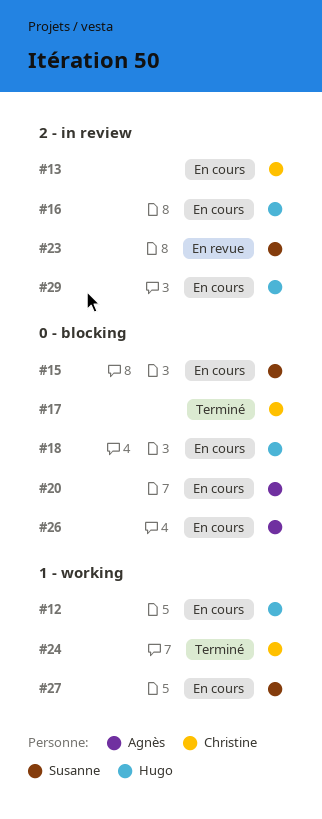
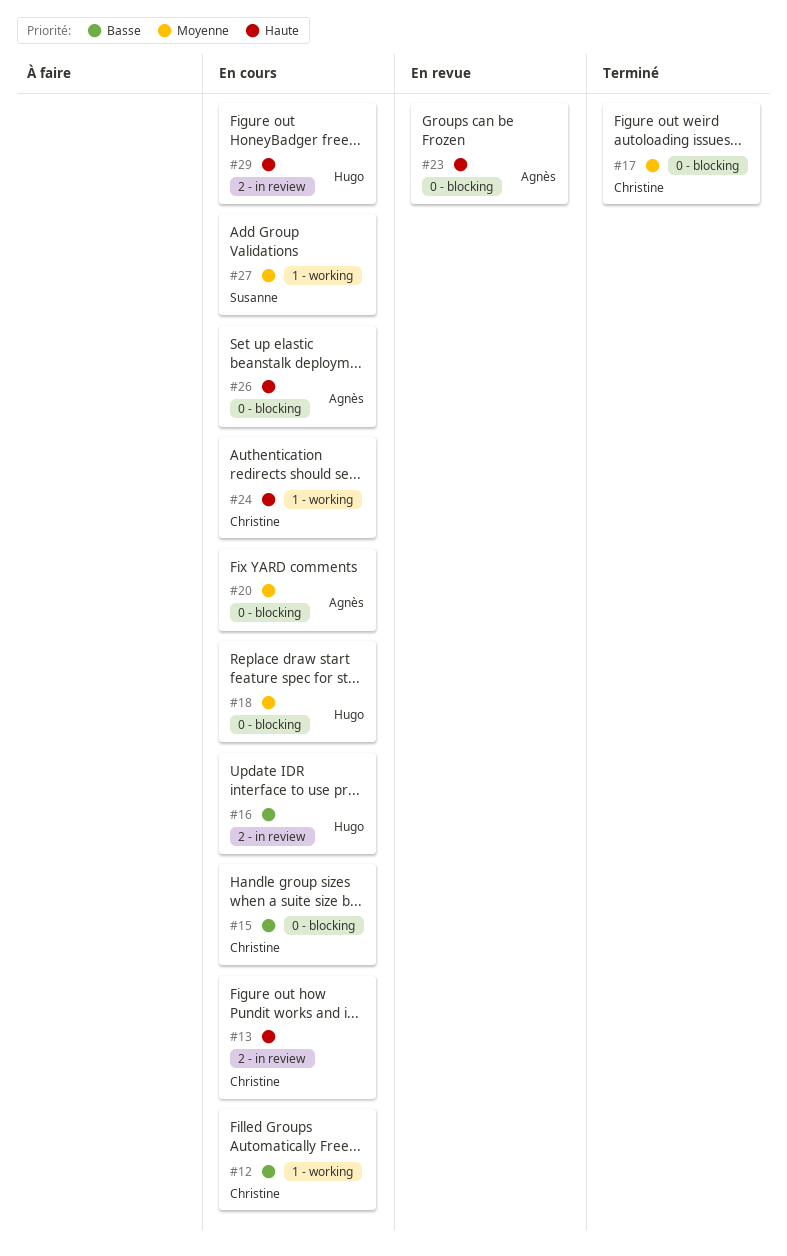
#12, owner: Hugo -> Christine
#15, owner: Susanne -> Christine
#23, owner: Susanne -> Agnès
#23, label: 2 - in review -> 0 - blocking
#24, status: Terminé -> En cours

